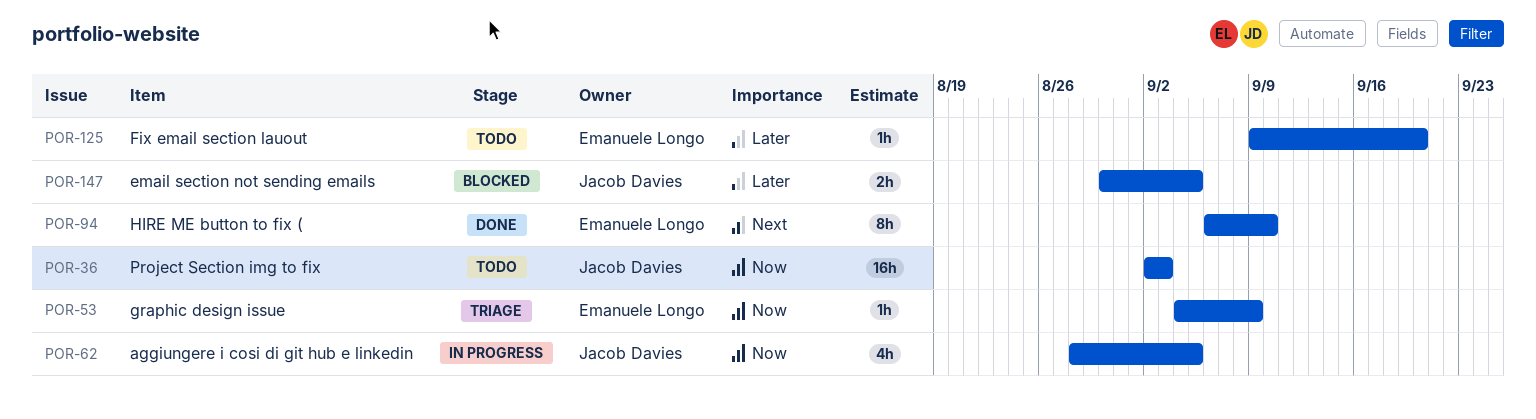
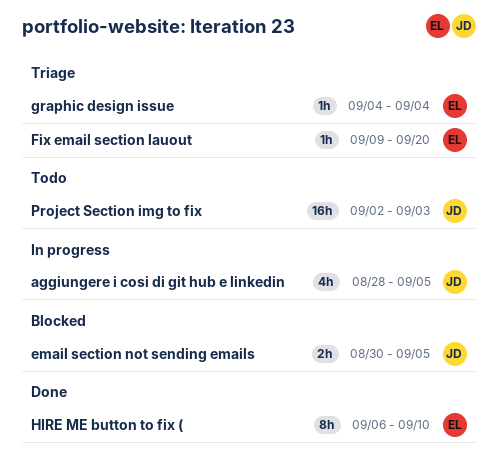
Fix email section lauout, status: Todo -> Triage
graphic design issue, due: Sep 9 -> Sep 4

